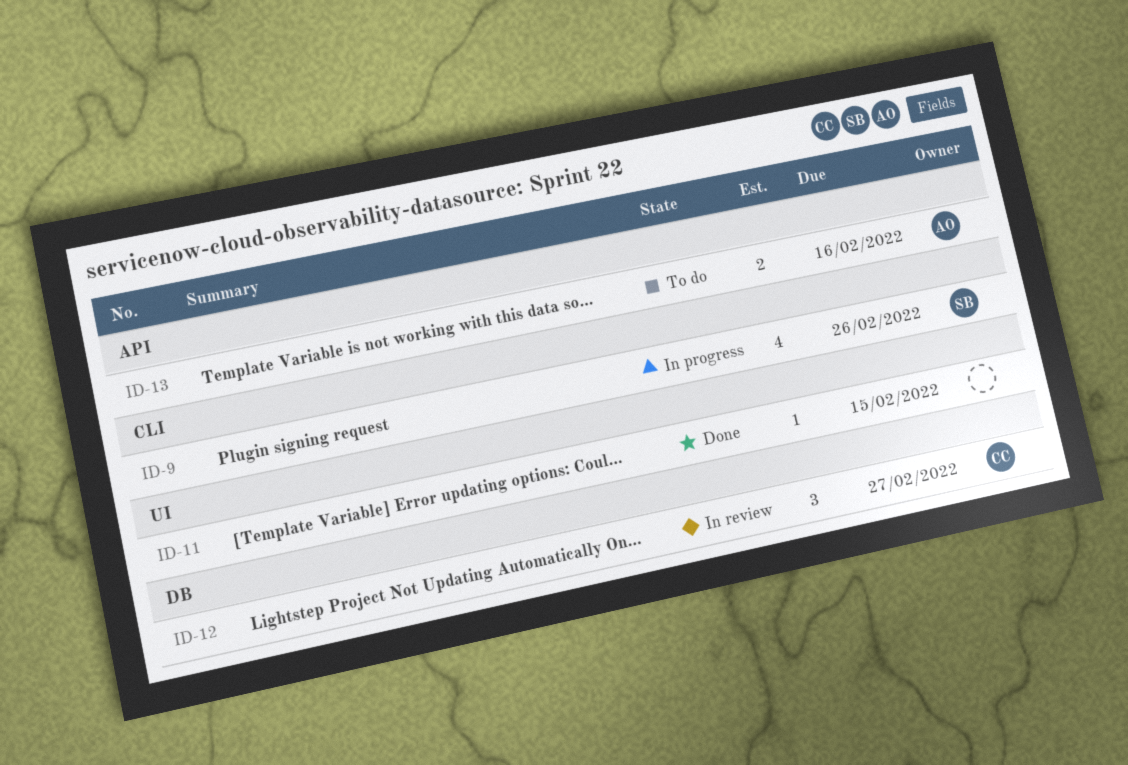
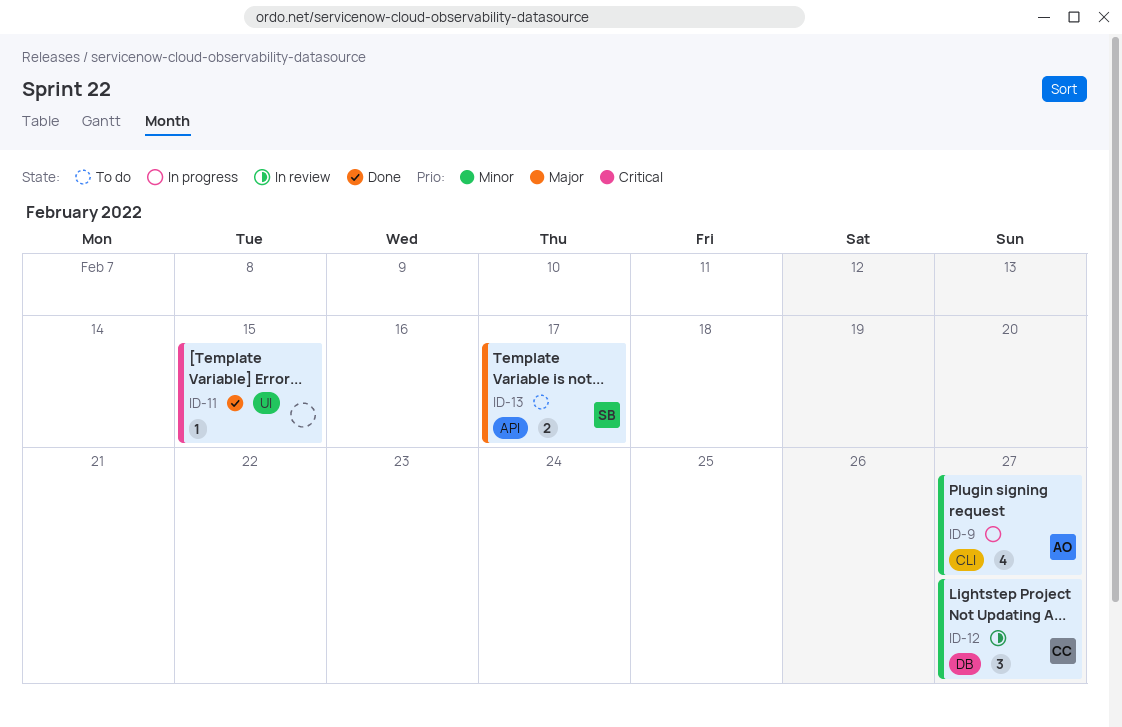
ID-9, owner: SB -> AO
ID-9, due: Feb 26 -> Feb 27
ID-13, owner: AO -> SB
ID-13, due: Feb 16 -> Feb 17

